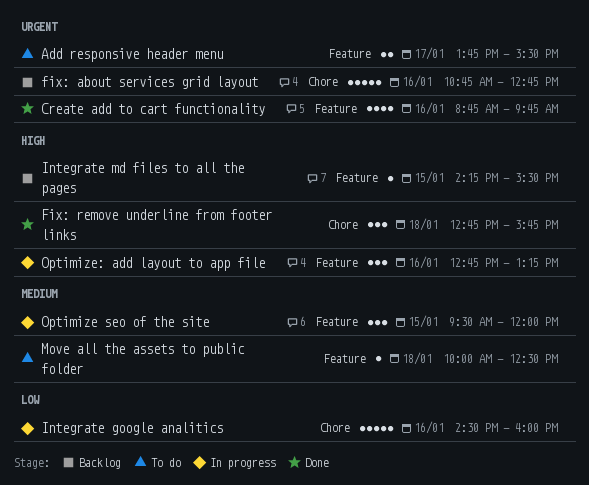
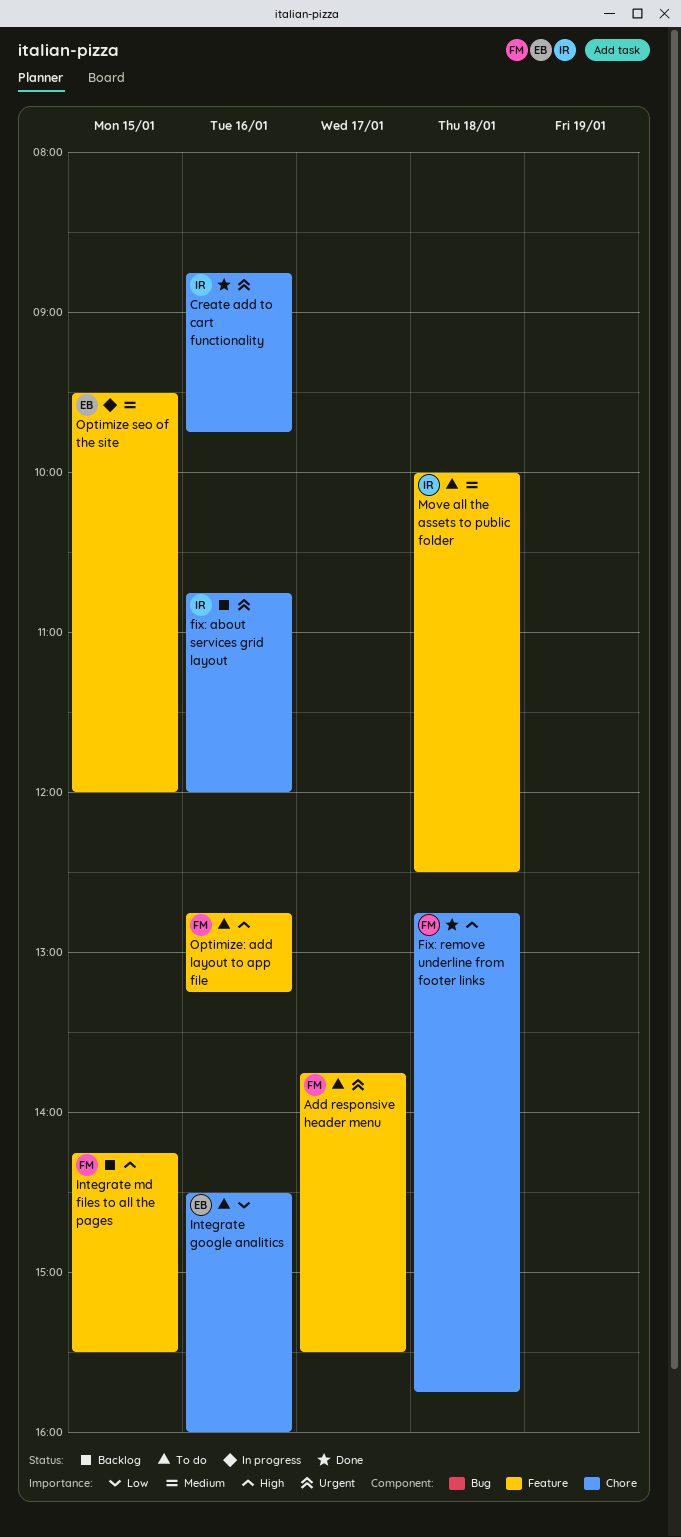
Create add to cart functionality, label: Feature -> Chore
fix: about services grid layout, ends: 12:45 -> 12:00
Integrate google analitics, status: In progress -> To do
Optimize: add layout to app file, status: In progress -> To do

